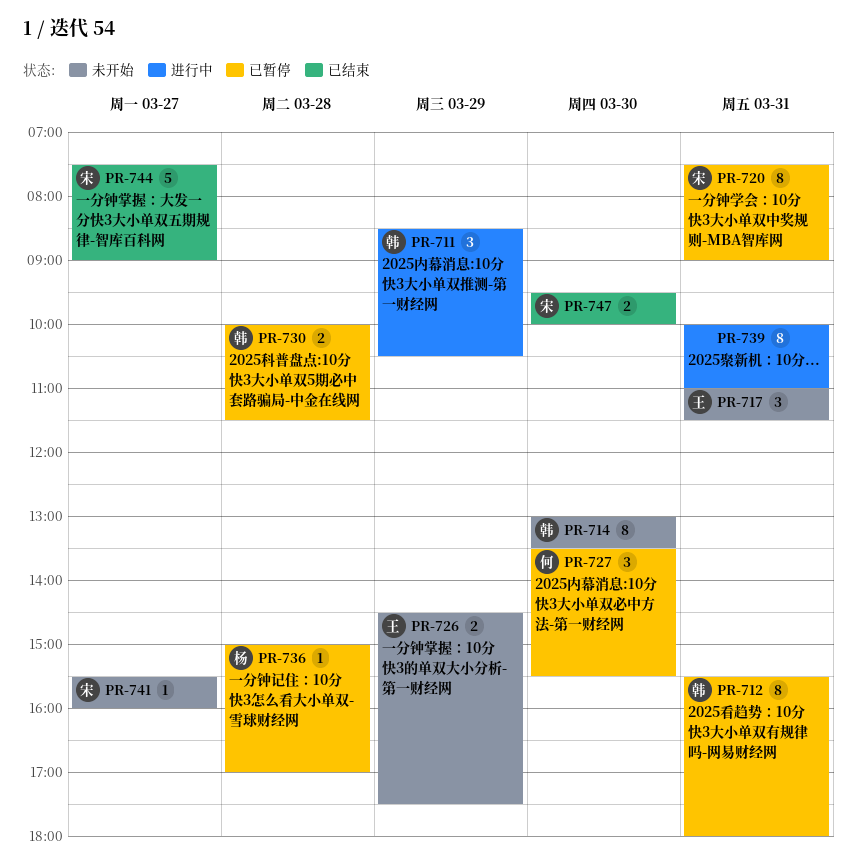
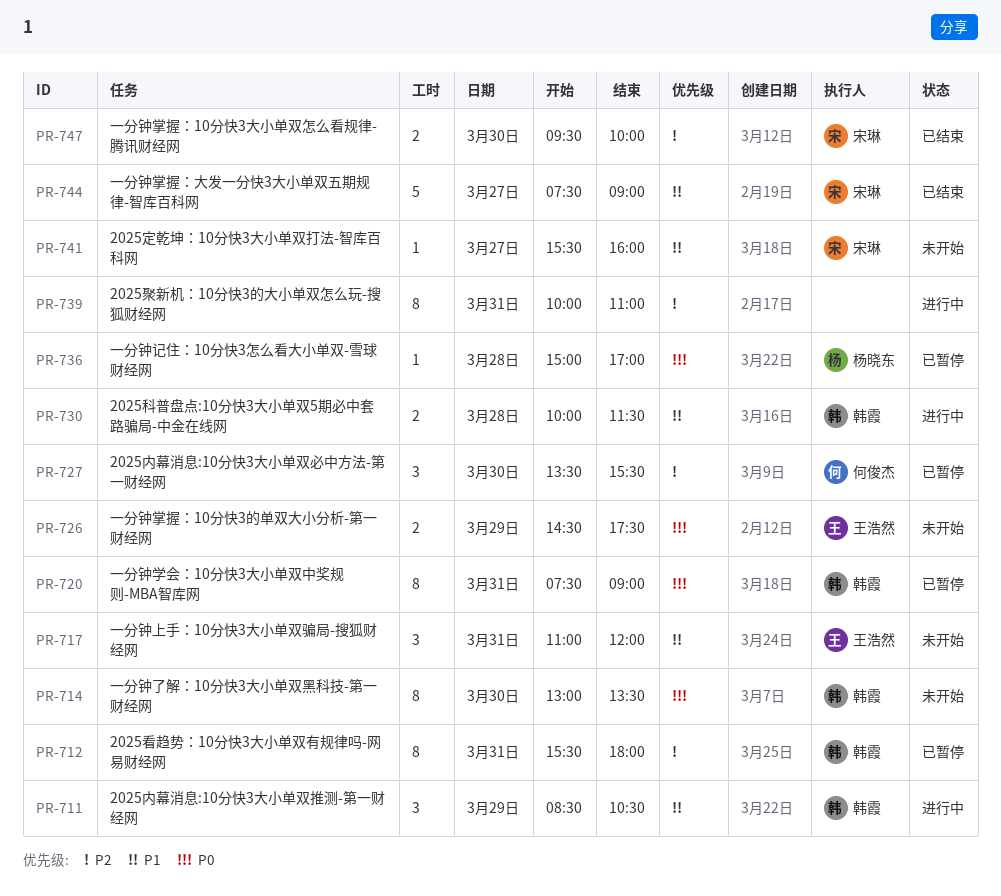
PR-717, ends: 11:30 -> 12:00
PR-720, owner: 宋琳 -> 韩霞
PR-730, status: 已暂停 -> 进行中

